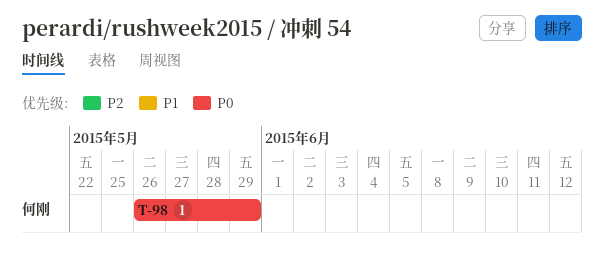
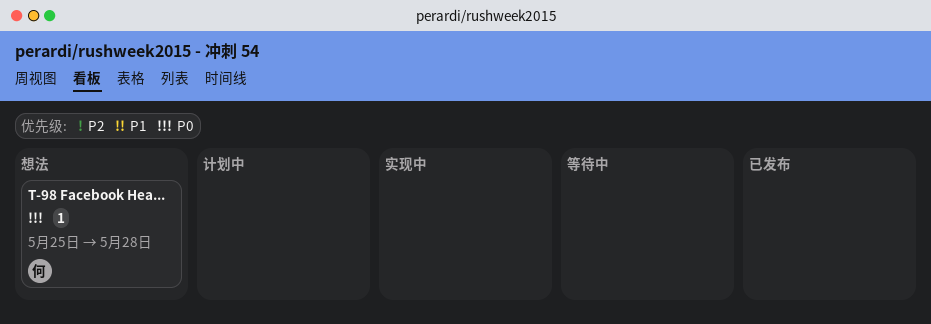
T-98, start: May 26 -> May 25
T-98, due: May 29 -> May 28

